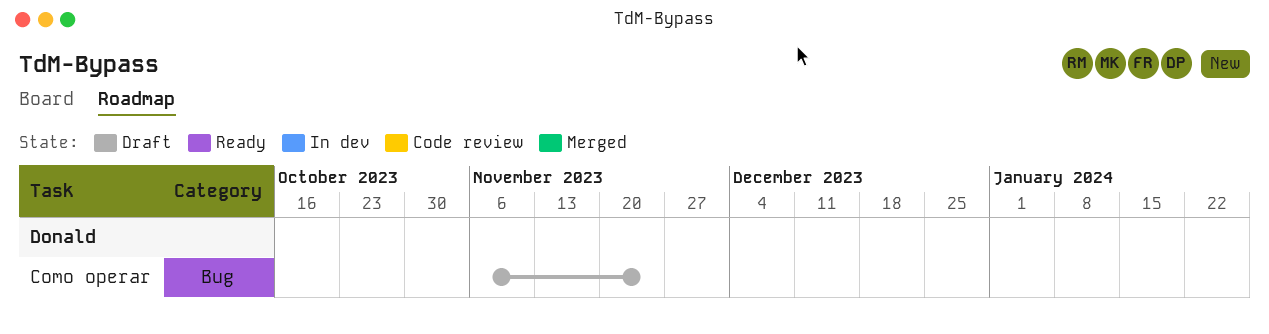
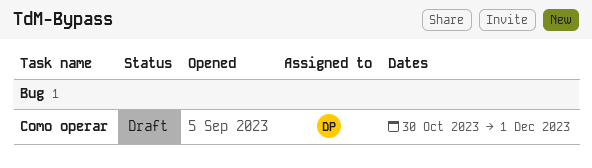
Como operar, start: Nov 6 -> Oct 30
Como operar, due: Nov 24 -> Dec 1

